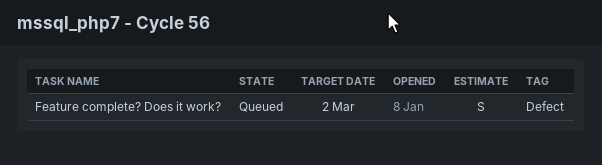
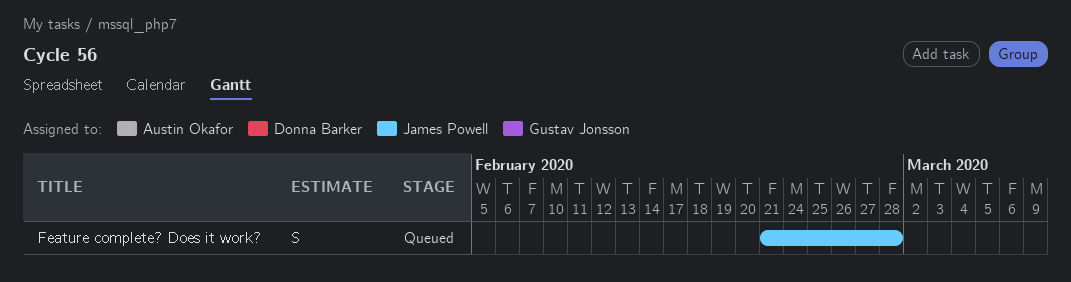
Feature complete? Does it work?, due: Mar 2 -> Feb 28

